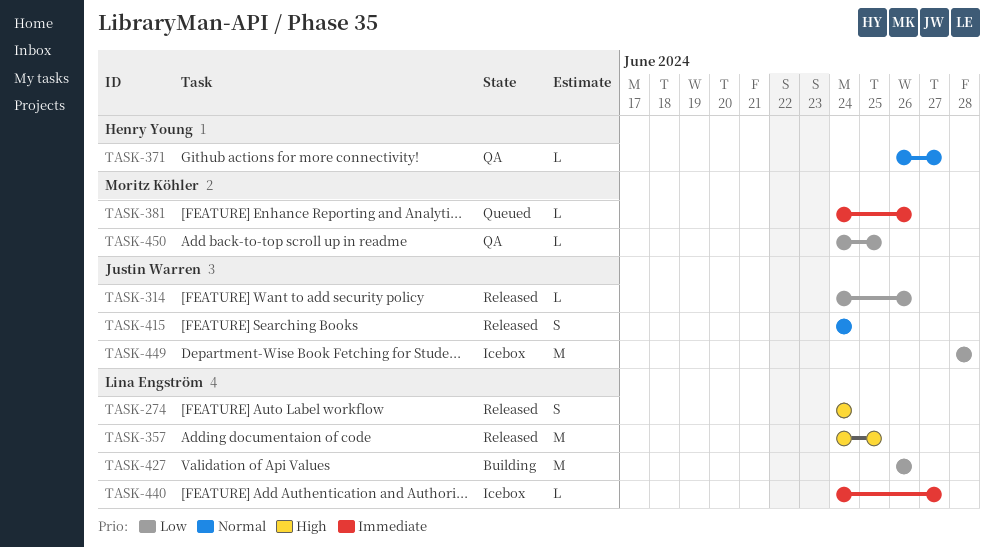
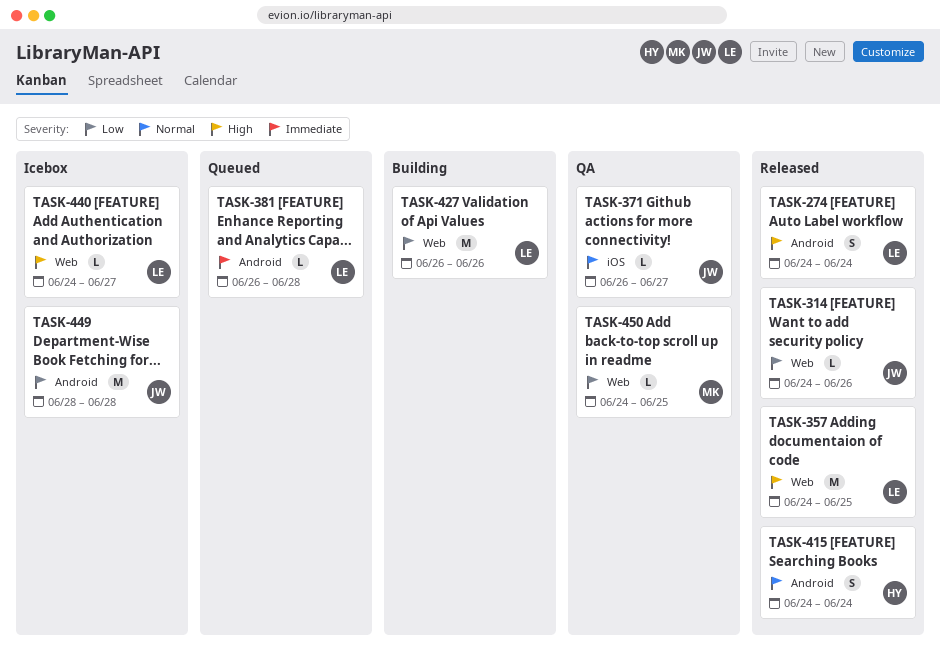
TASK-371, owner: Henry Young -> Justin Warren
TASK-381, owner: Moritz Köhler -> Lina Engström
TASK-381, start: Jun 24 -> Jun 26
TASK-381, due: Jun 26 -> Jun 28
TASK-415, owner: Justin Warren -> Henry Young
TASK-440, priority: Immediate -> High

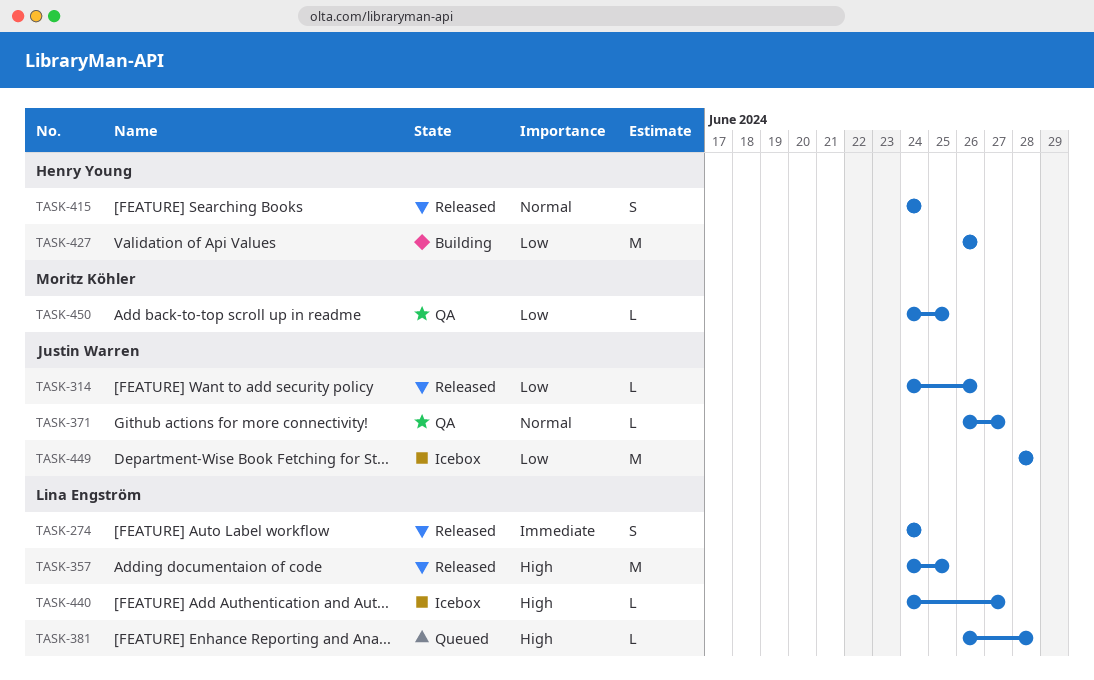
TASK-274, priority: High -> Immediate
TASK-381, priority: Immediate -> High
TASK-427, owner: Lina Engström -> Henry Young

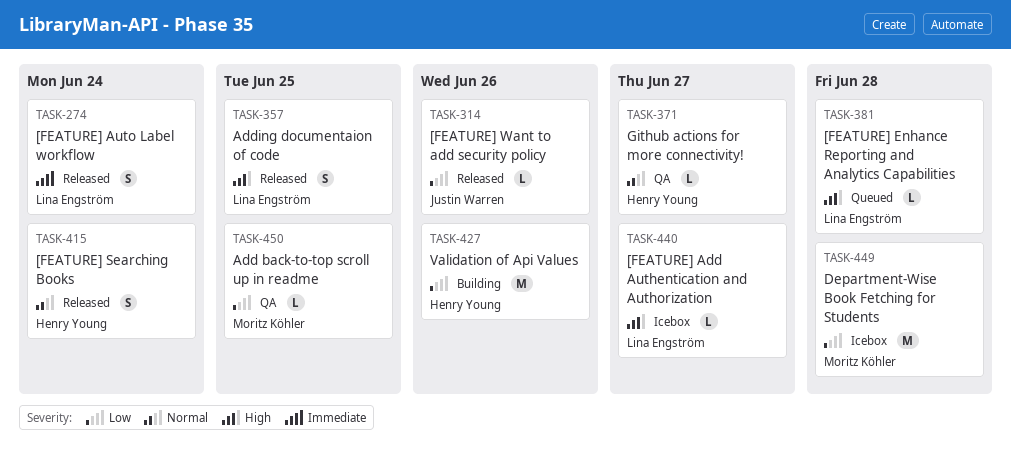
TASK-357, estimate: M -> S
TASK-371, owner: Justin Warren -> Henry Young
TASK-449, owner: Justin Warren -> Moritz Köhler

